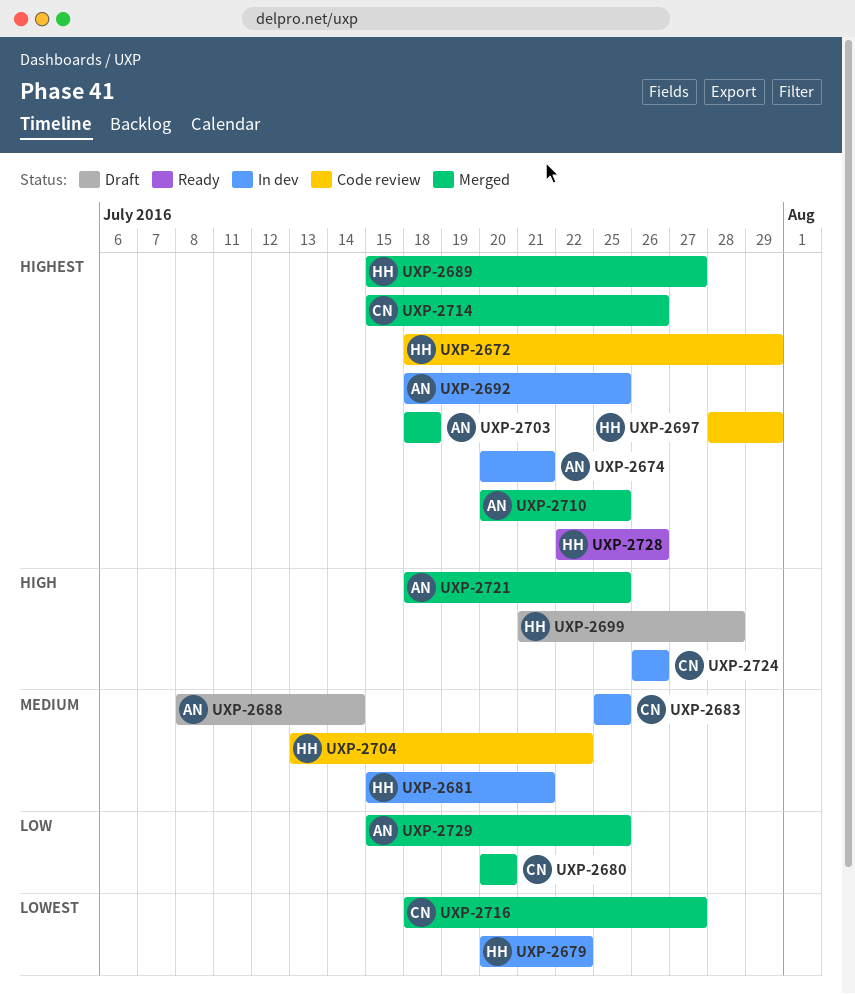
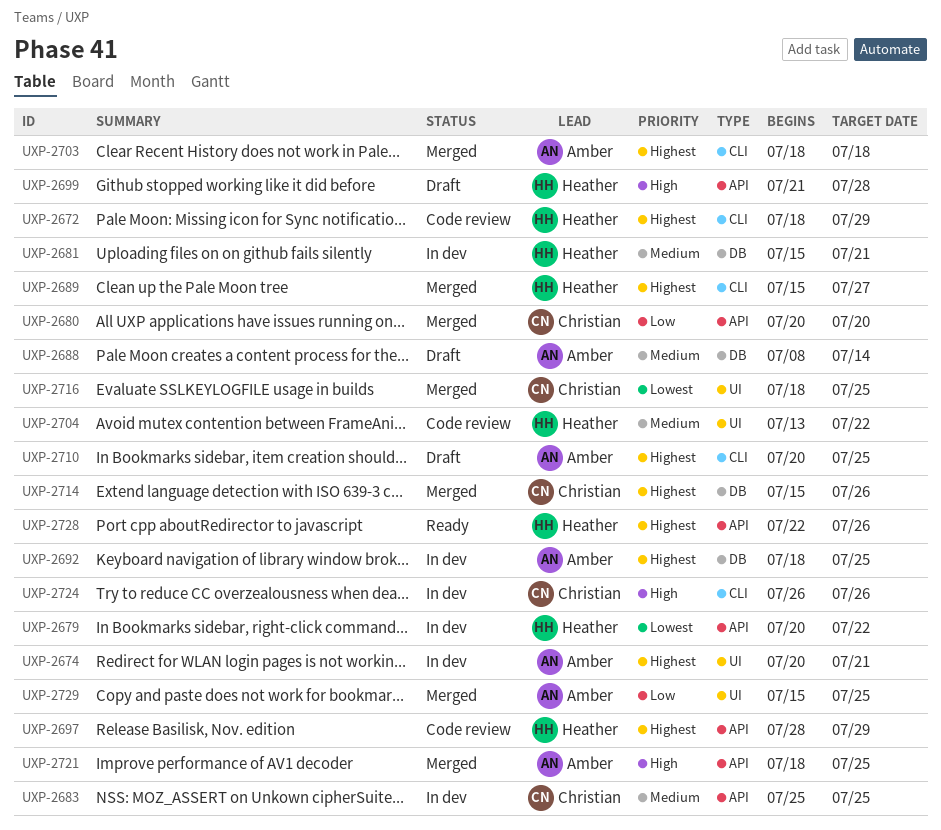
UXP-2710, status: Merged -> Draft
UXP-2716, due: Jul 27 -> Jul 25

